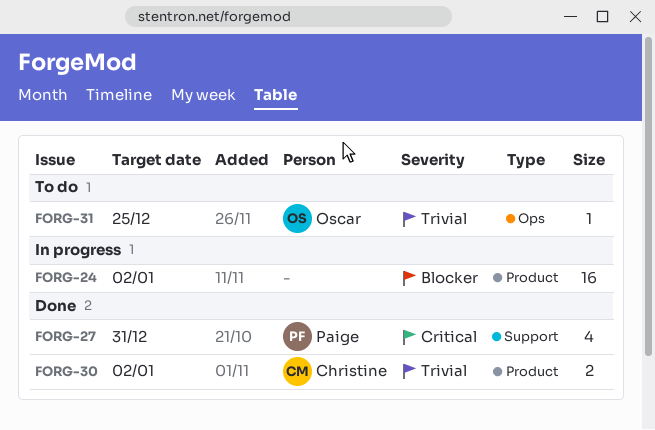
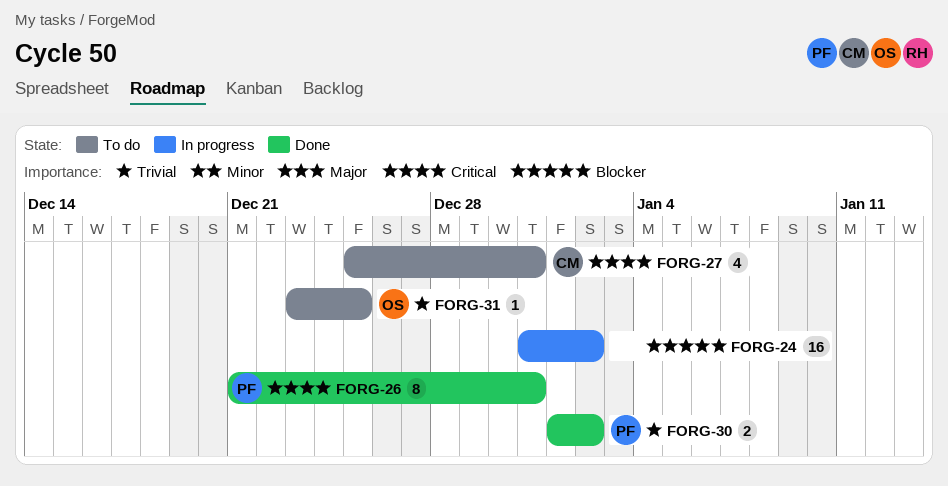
FORG-26: none -> present
FORG-27, status: Done -> To do
FORG-27, owner: Paige -> Christine
FORG-30, owner: Christine -> Paige

